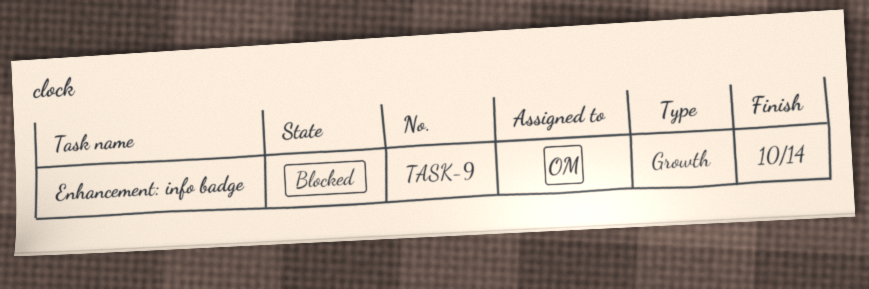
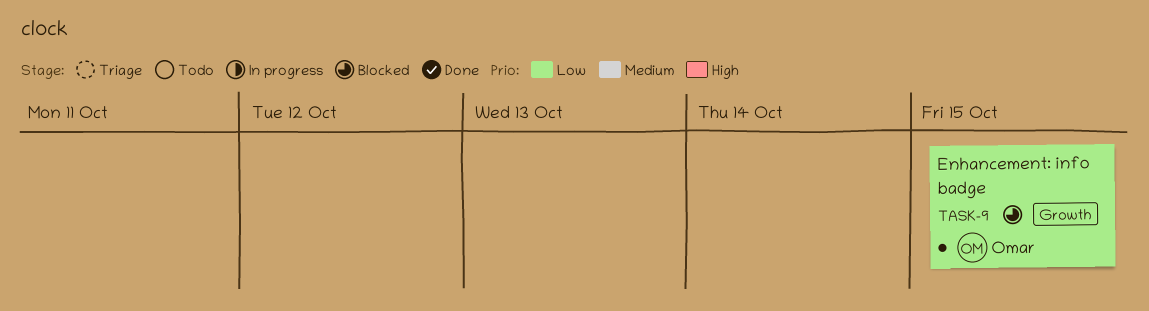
TASK-9, due: Oct 14 -> Oct 15

